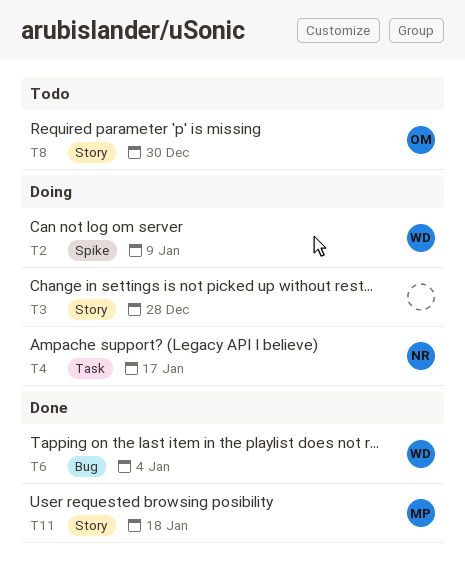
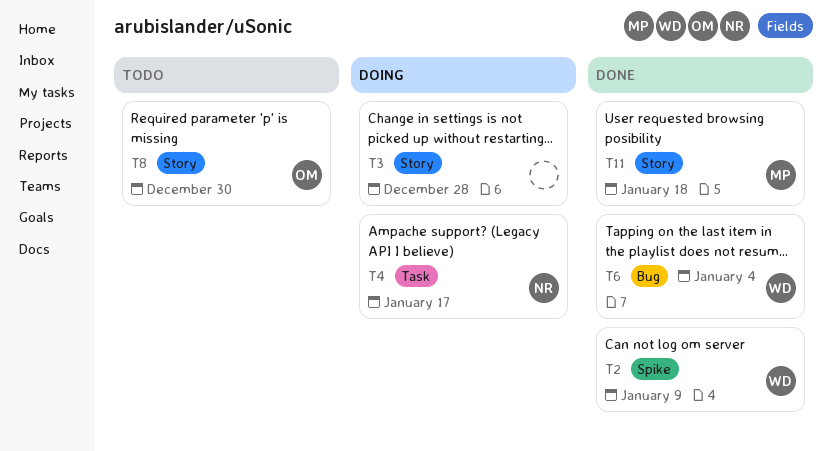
T2, status: Doing -> Done

